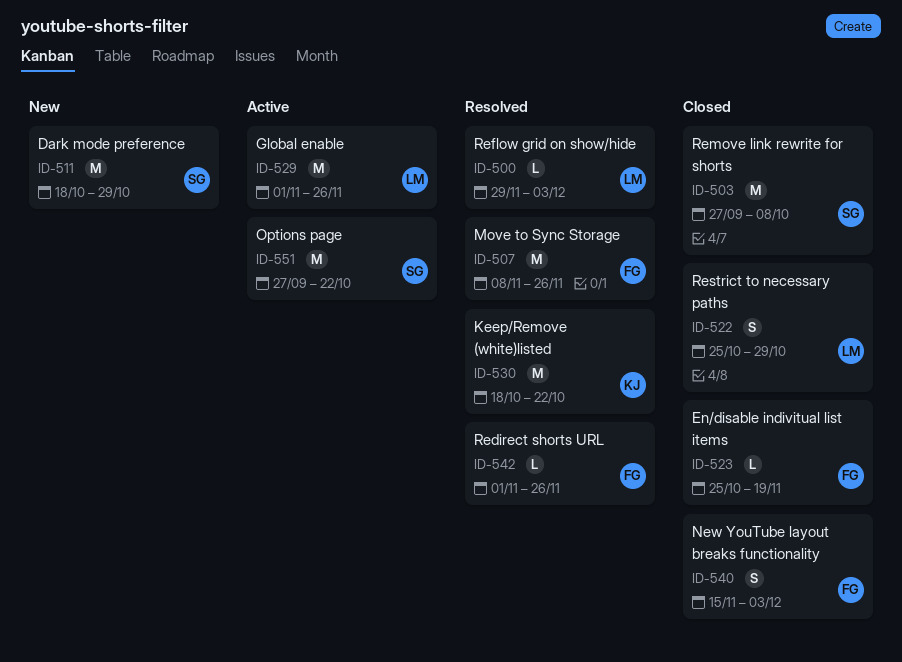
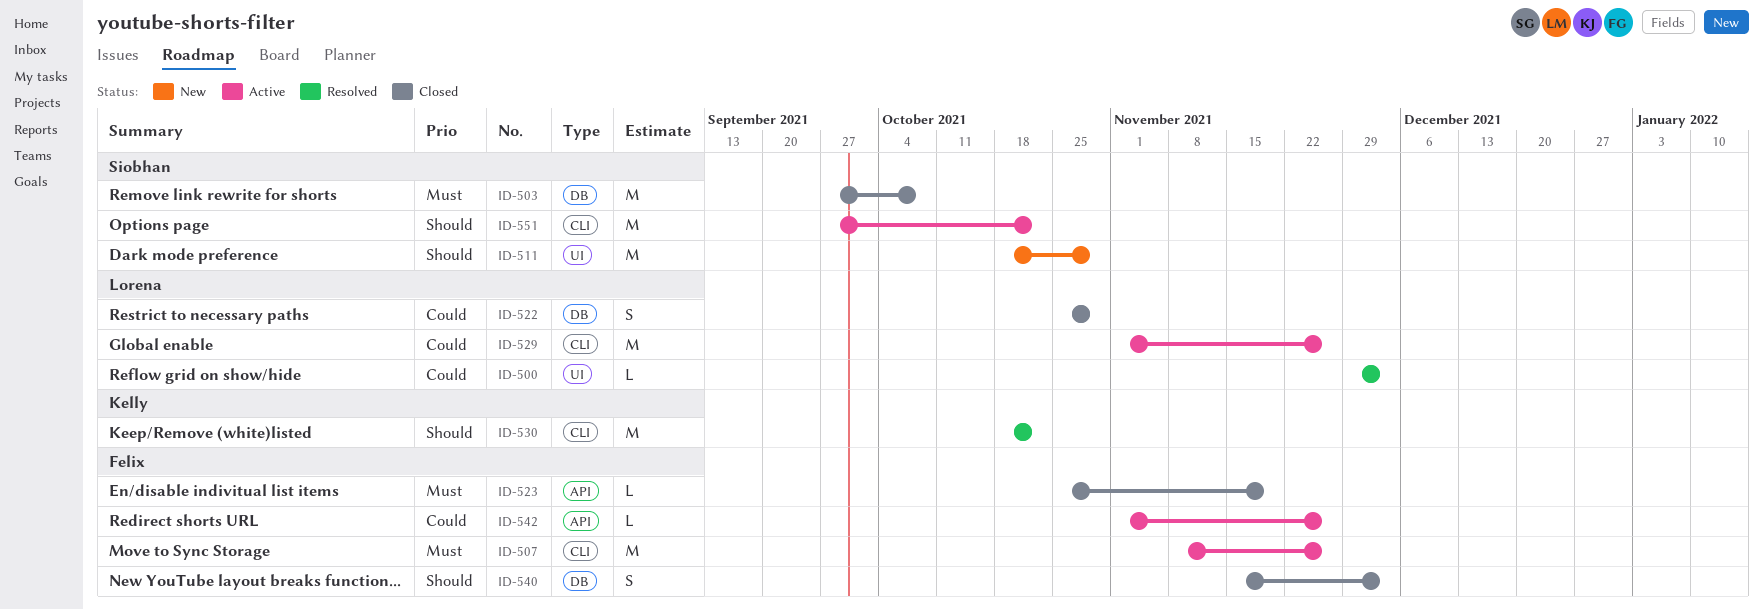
ID-507, status: Resolved -> Active
ID-542, status: Resolved -> Active

